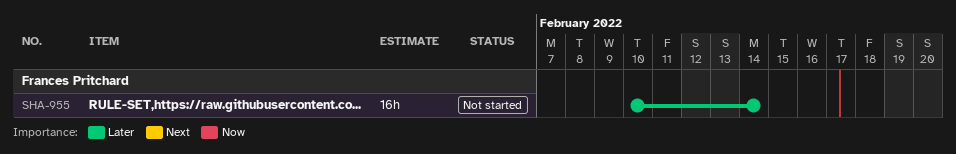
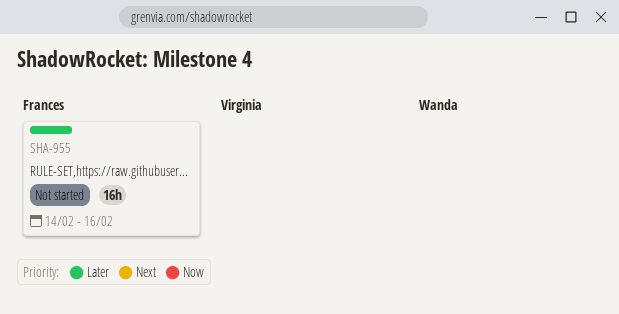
SHA-955, start: Feb 10 -> Feb 14
SHA-955, due: Feb 14 -> Feb 16

